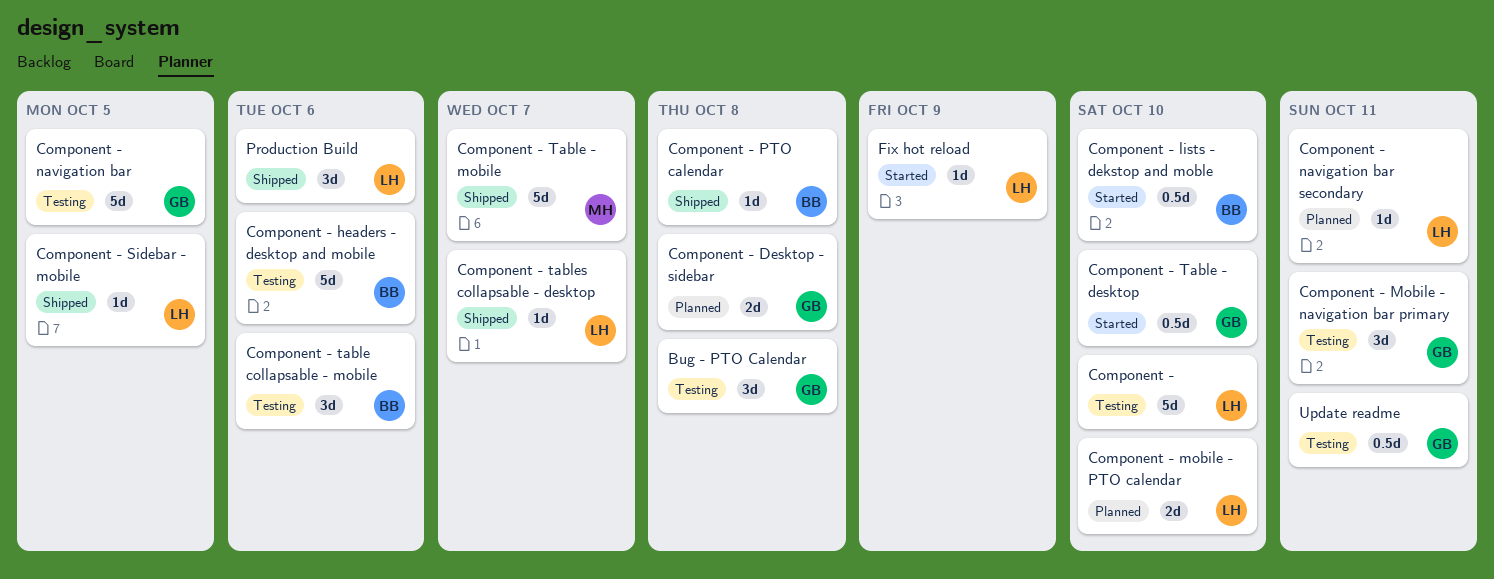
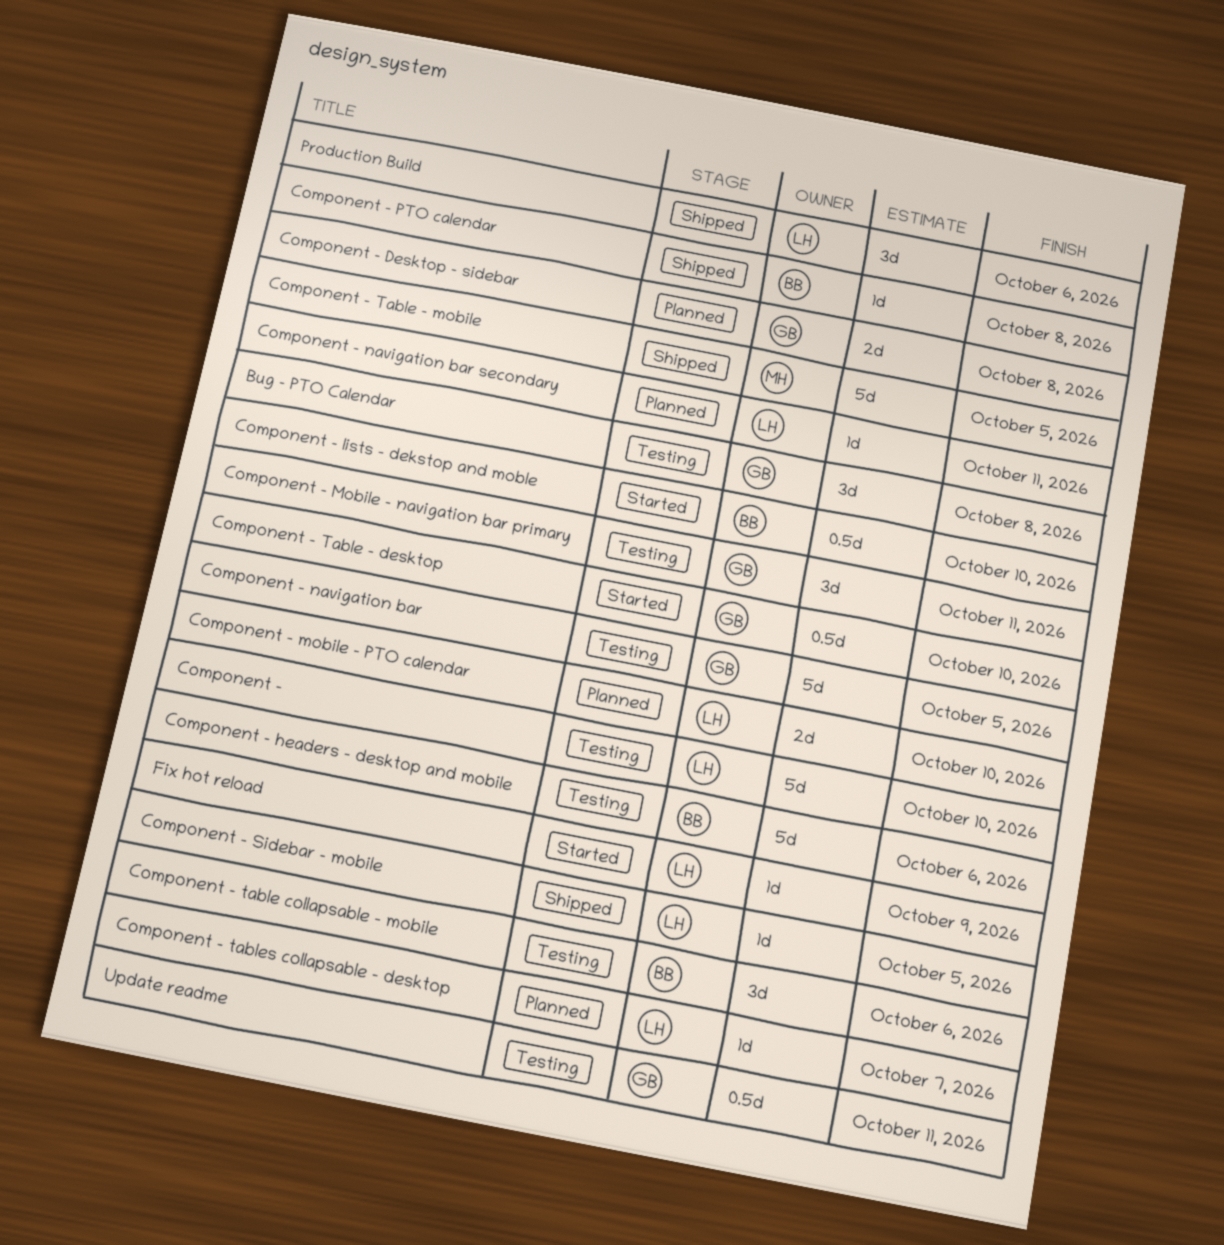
Component - Table - mobile, due: Oct 7 -> Oct 5
Component - tables collapsable - desktop, status: Shipped -> Planned

